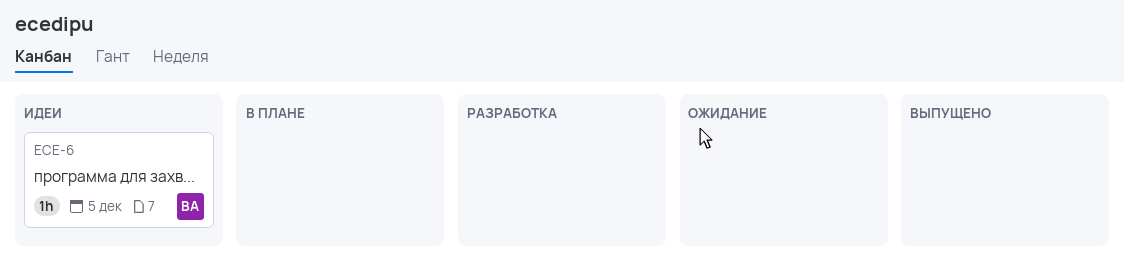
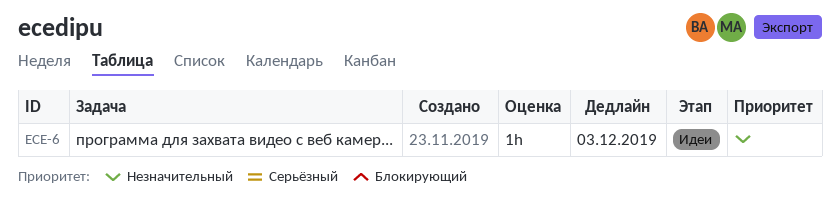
ECE-6, due: Dec 5 -> Dec 3

